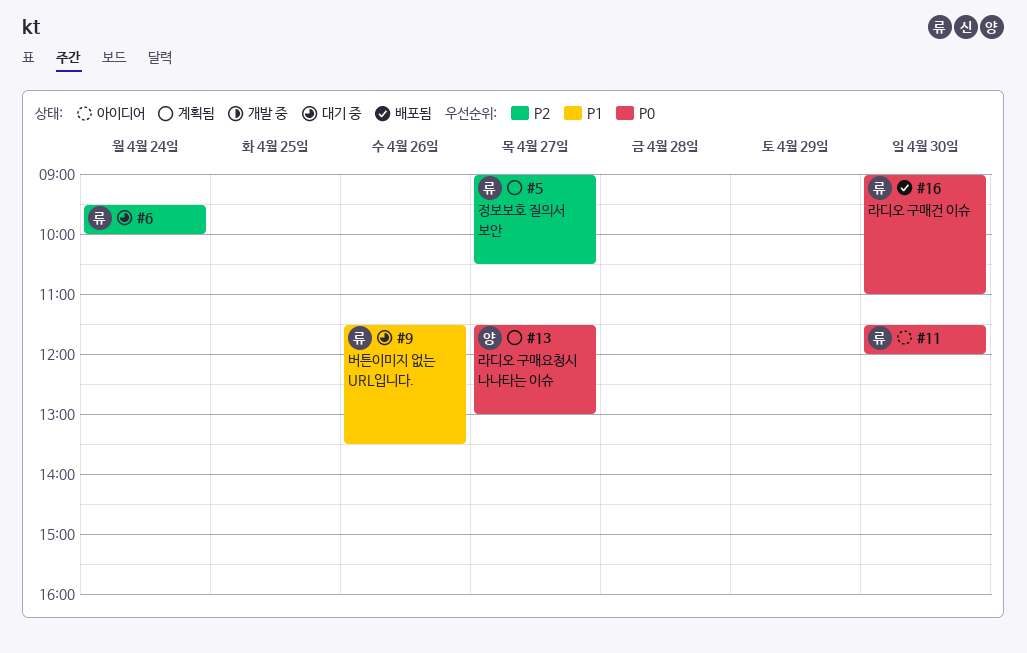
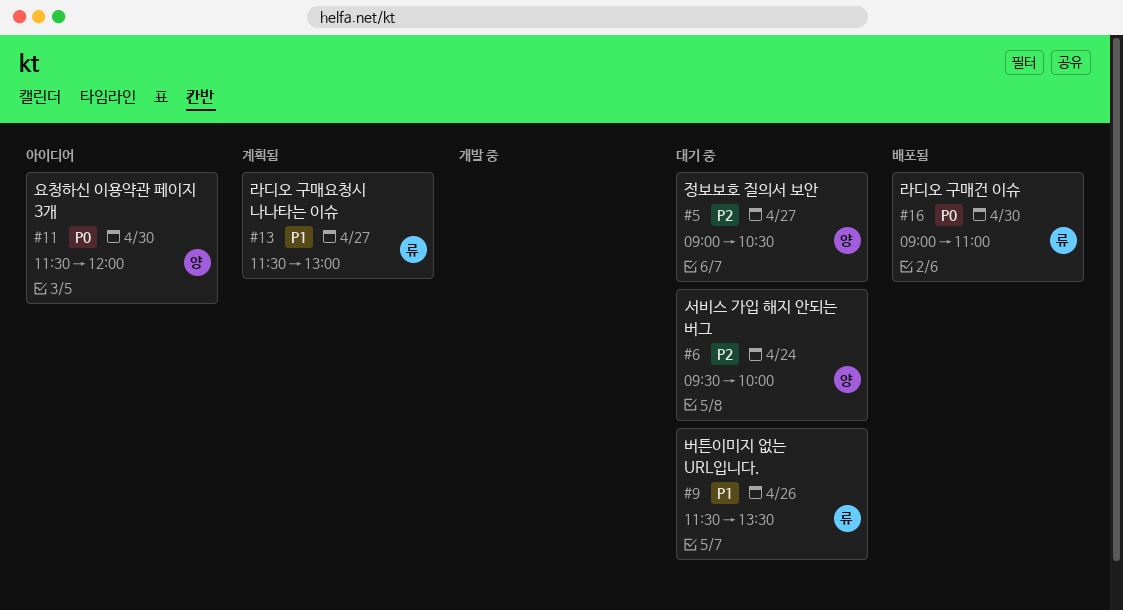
#5, status: 계획됨 -> 대기 중
#5, owner: 류 -> 양
#6, owner: 류 -> 양
#11, owner: 류 -> 양
#13, owner: 양 -> 류
#13, priority: P0 -> P1

